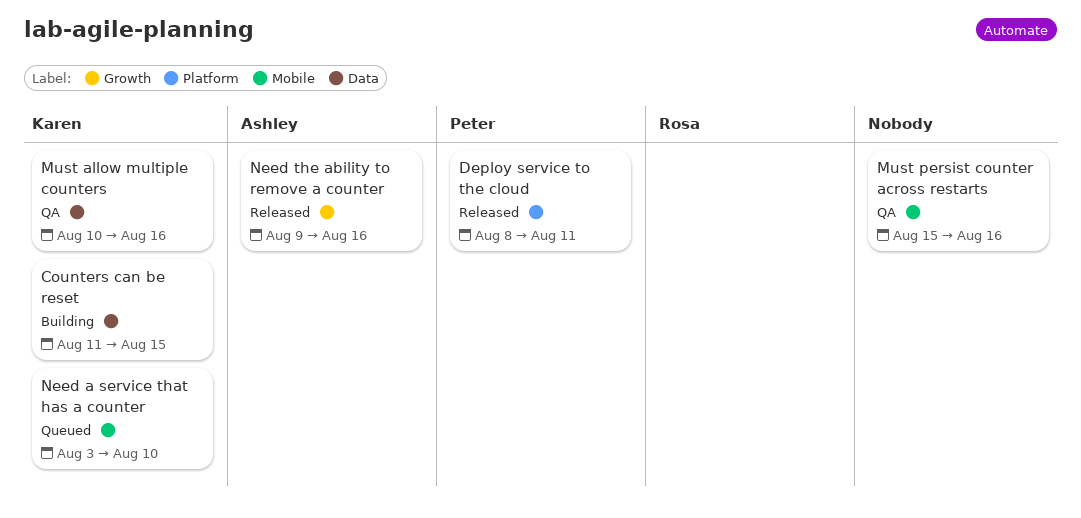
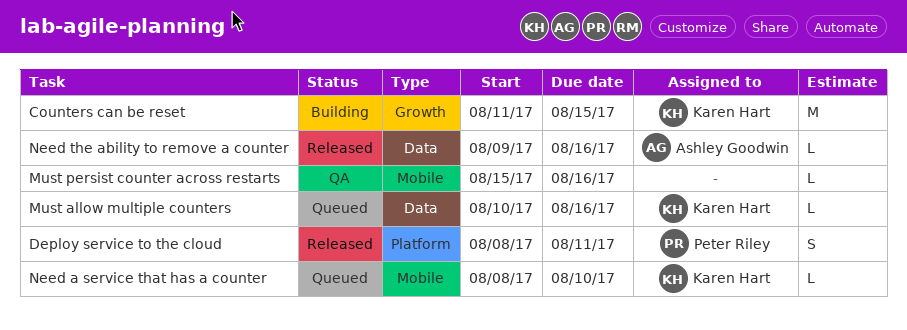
Counters can be reset, label: Data -> Growth
Must allow multiple counters, status: QA -> Queued
Need a service that has a counter, start: Aug 3 -> Aug 8
Need the ability to remove a counter, label: Growth -> Data

